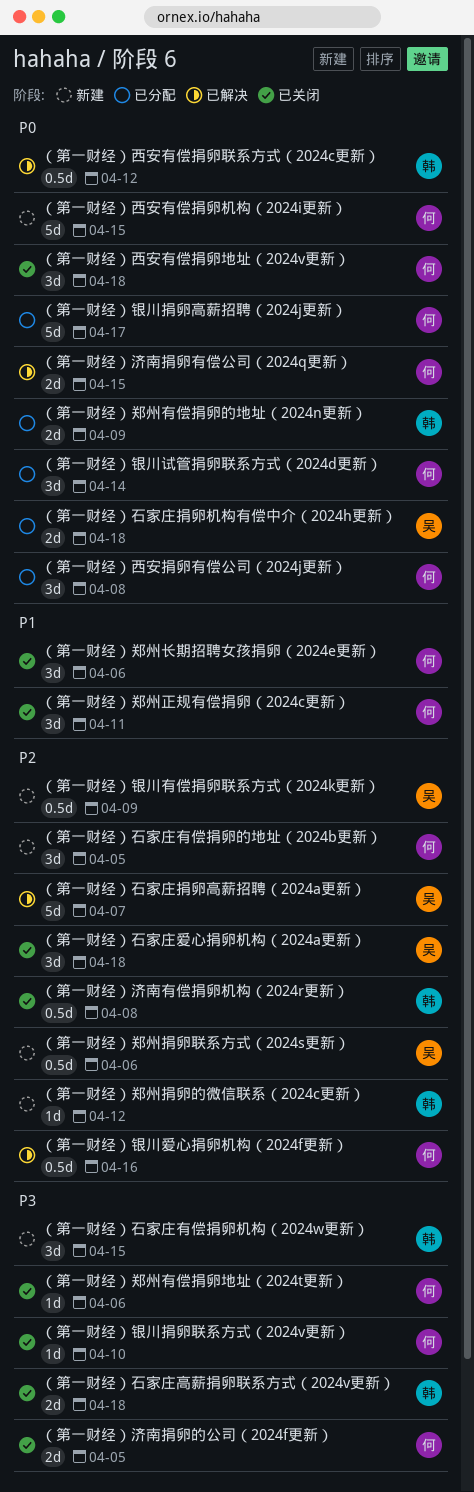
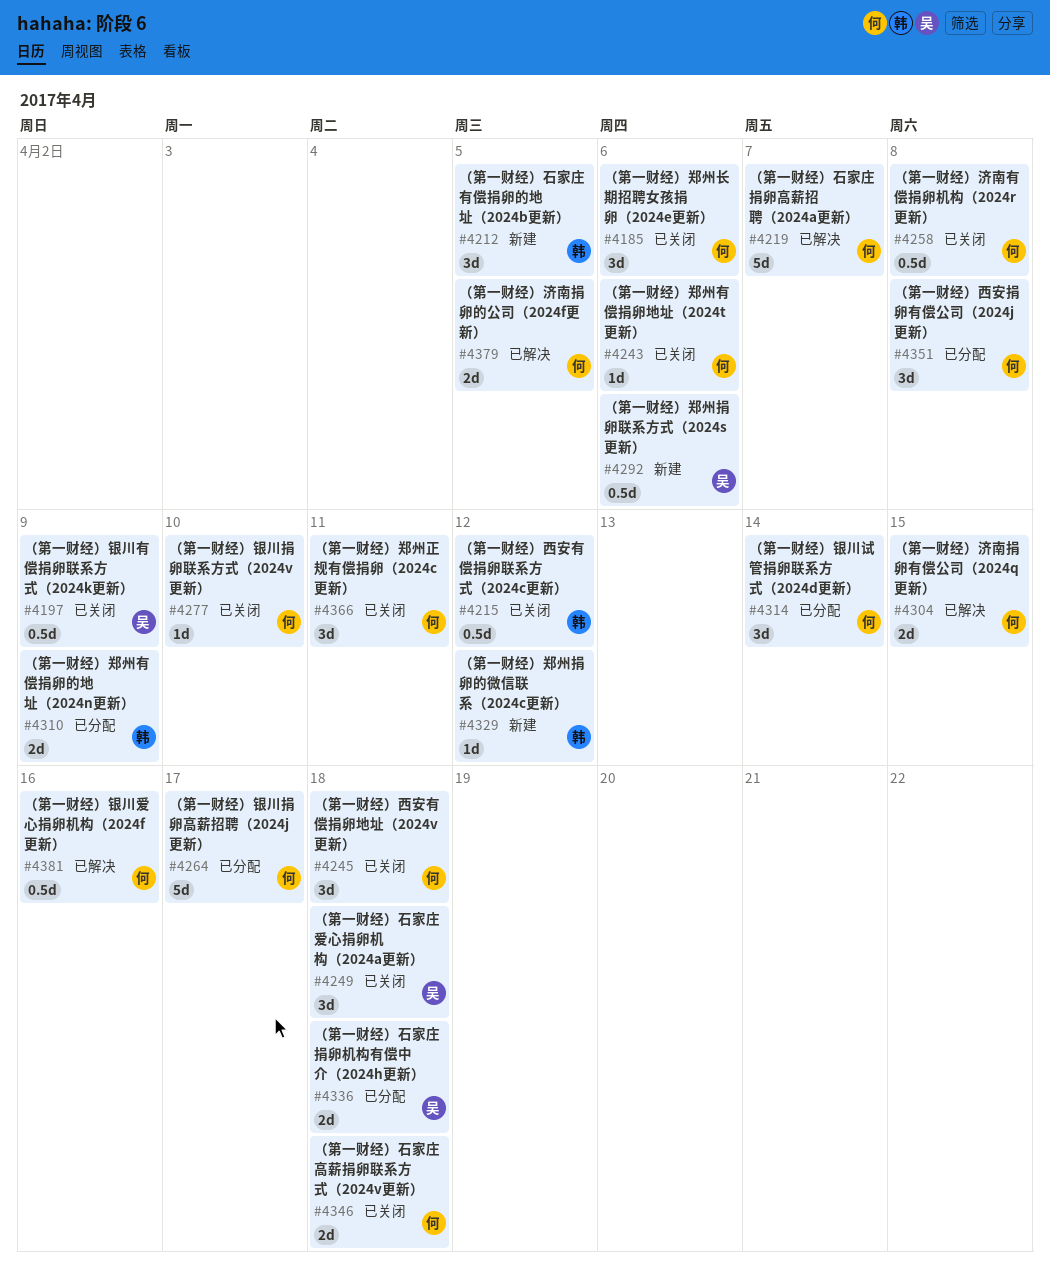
（第一财经）济南捐卵的公司（2024f更新）, status: 已关闭 -> 已解决
（第一财经）济南有偿捐卵机构（2024r更新）, owner: 韩 -> 何
（第一财经）石家庄捐卵高薪招聘（2024a更新）, owner: 吴 -> 何
（第一财经）石家庄有偿捐卵机构（2024w更新）: present -> none
（第一财经）石家庄有偿捐卵的地址（2024b更新）, owner: 何 -> 韩
（第一财经）石家庄高薪捐卵联系方式（2024v更新）, owner: 韩 -> 何
（第一财经）西安有偿捐卵机构（2024i更新）: present -> none
（第一财经）西安有偿捐卵联系方式（2024c更新）, status: 已解决 -> 已关闭
（第一财经）银川有偿捐卵联系方式（2024k更新）, status: 新建 -> 已关闭

